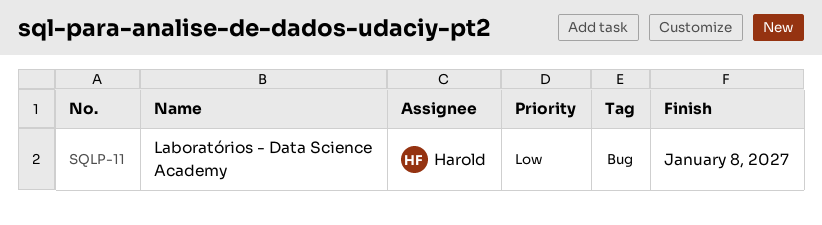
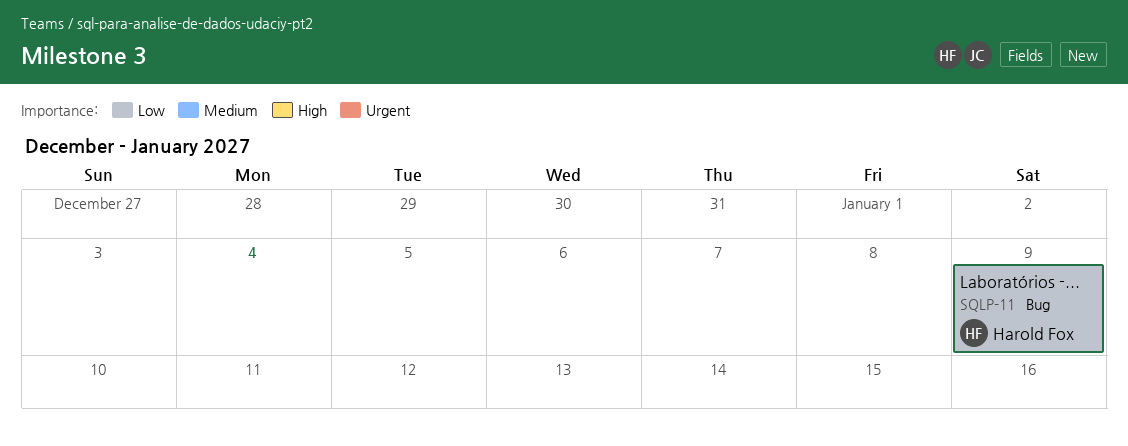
SQLP-11, due: Jan 8 -> Jan 9

